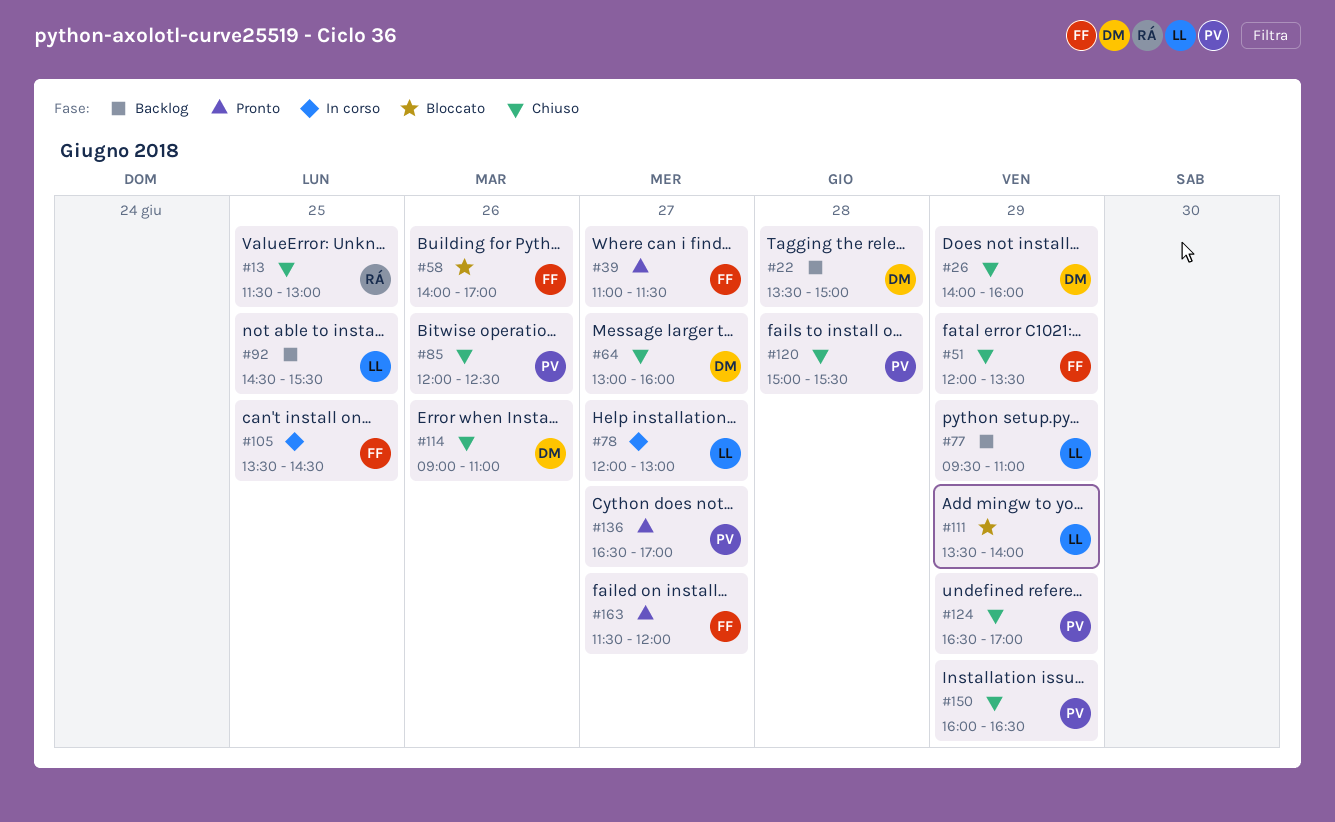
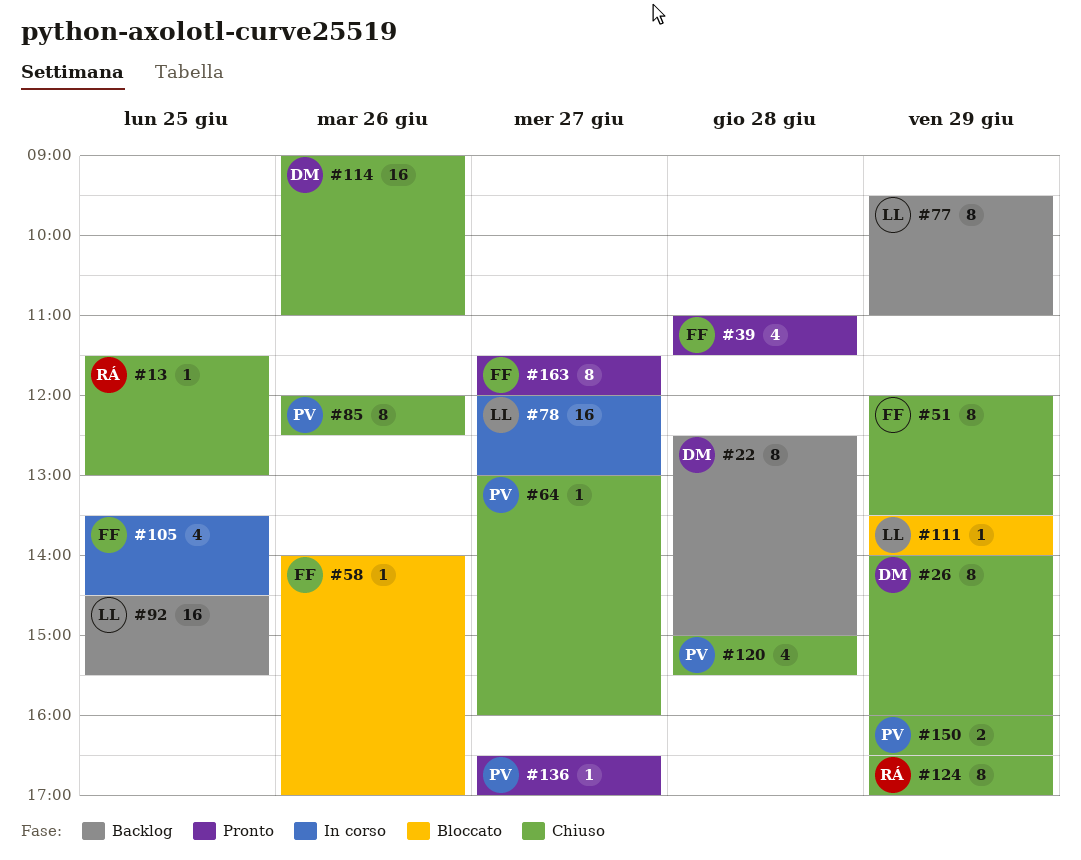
#22, begins: 13:30 -> 12:30
#39, day: Jun 27 -> Jun 28
#64, owner: DM -> PV
#124, owner: PV -> RÁ

